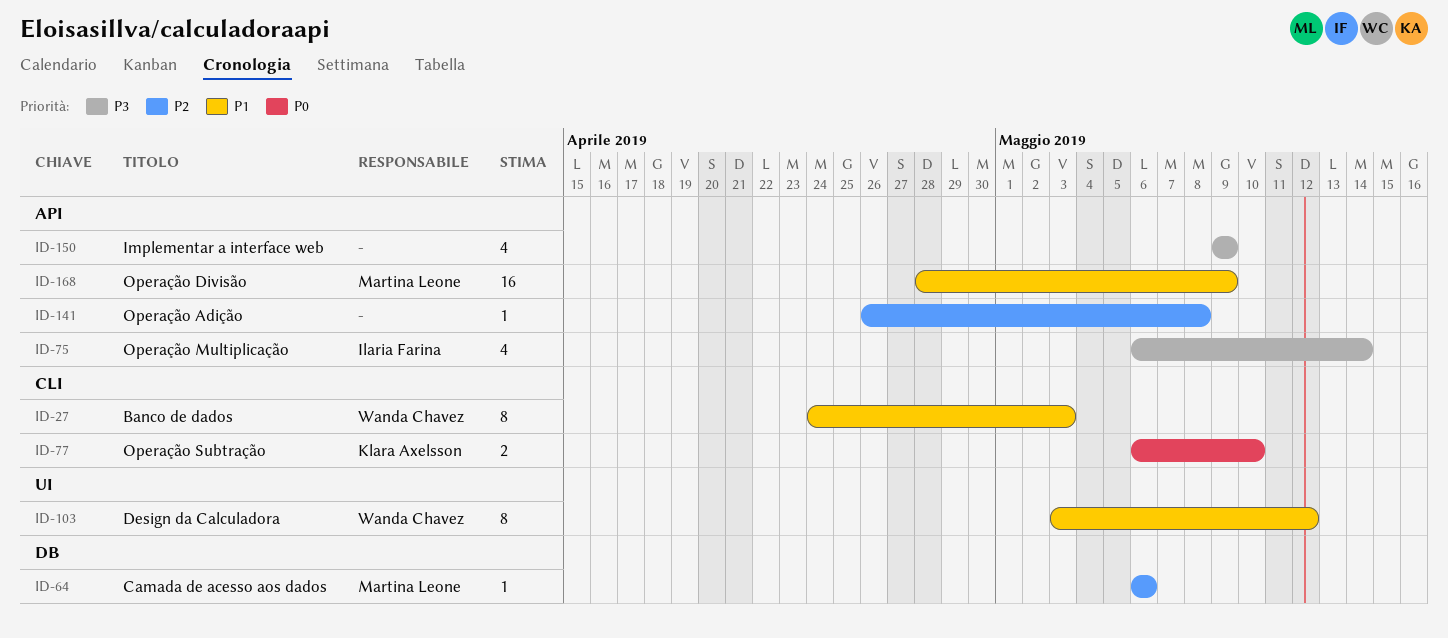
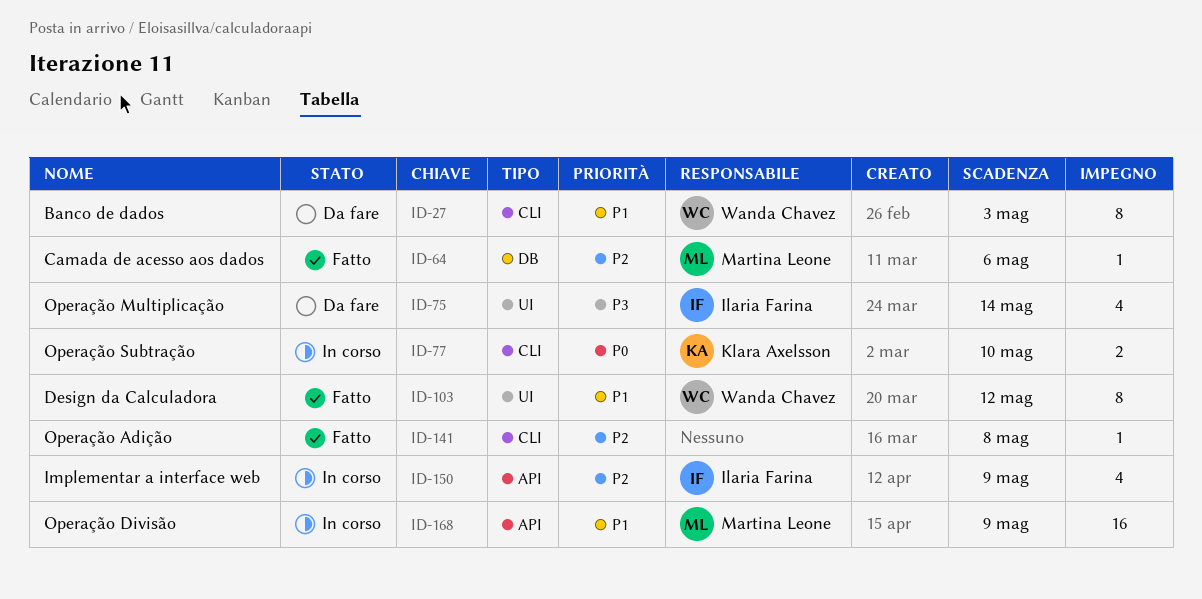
ID-75, label: API -> UI
ID-141, label: API -> CLI
ID-150, owner: none -> Ilaria Farina
ID-150, priority: P3 -> P2

